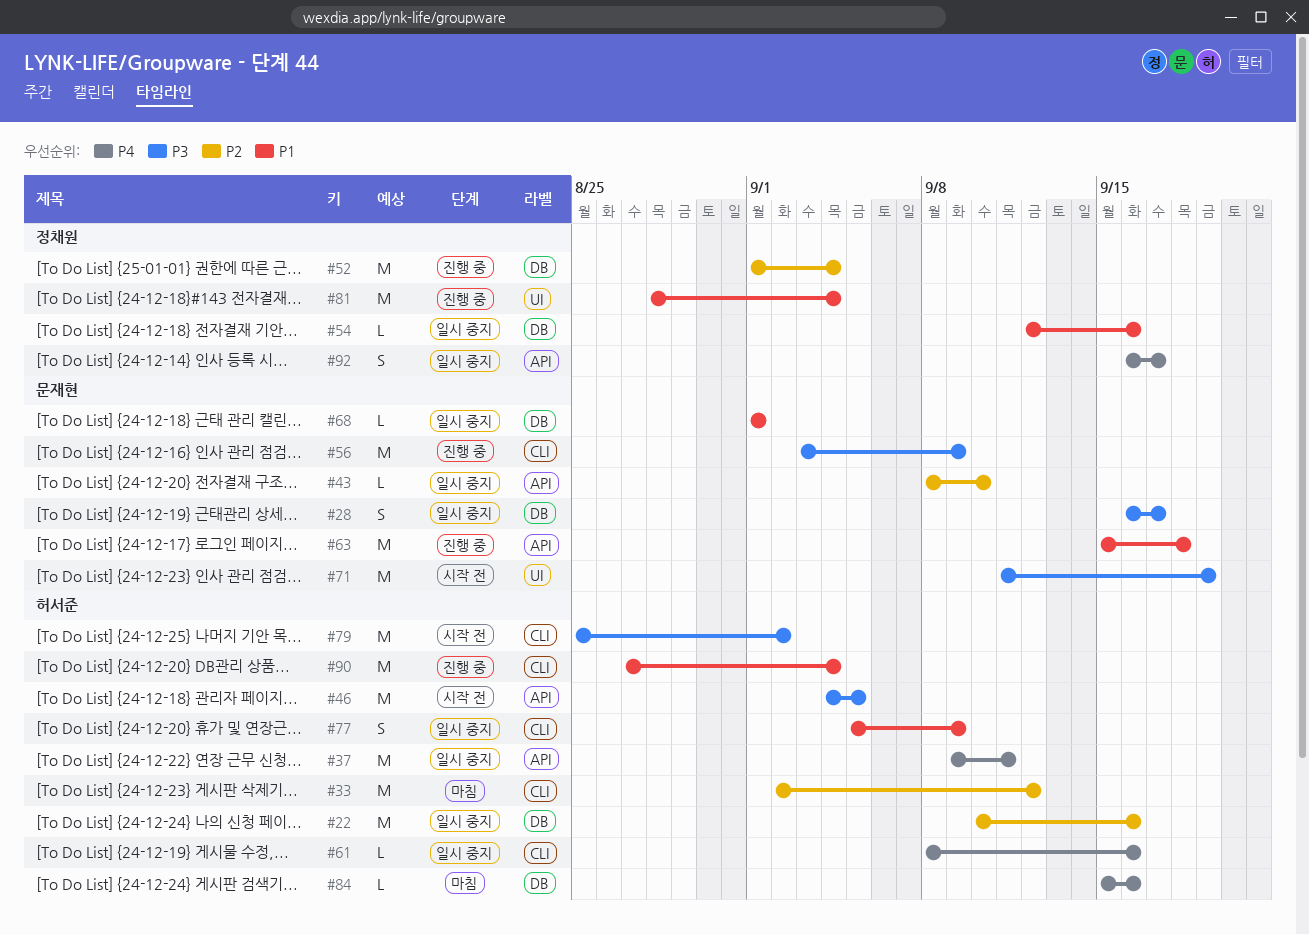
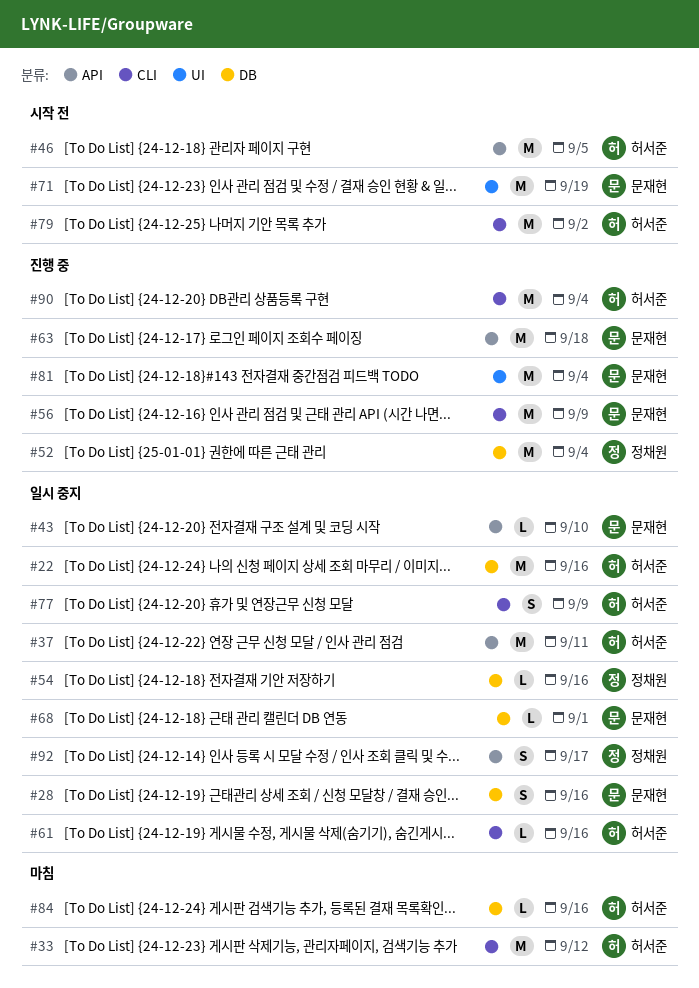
#28, due: Sep 17 -> Sep 16
#81, owner: 정채원 -> 문재현

